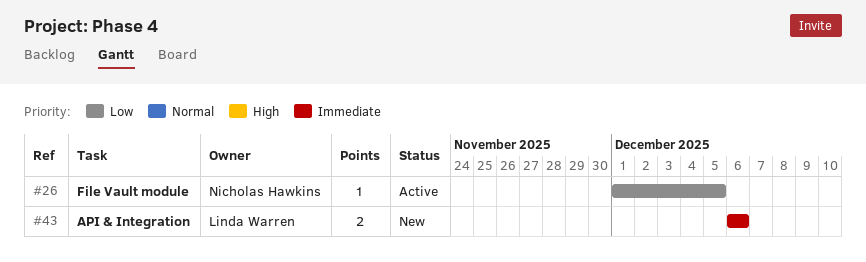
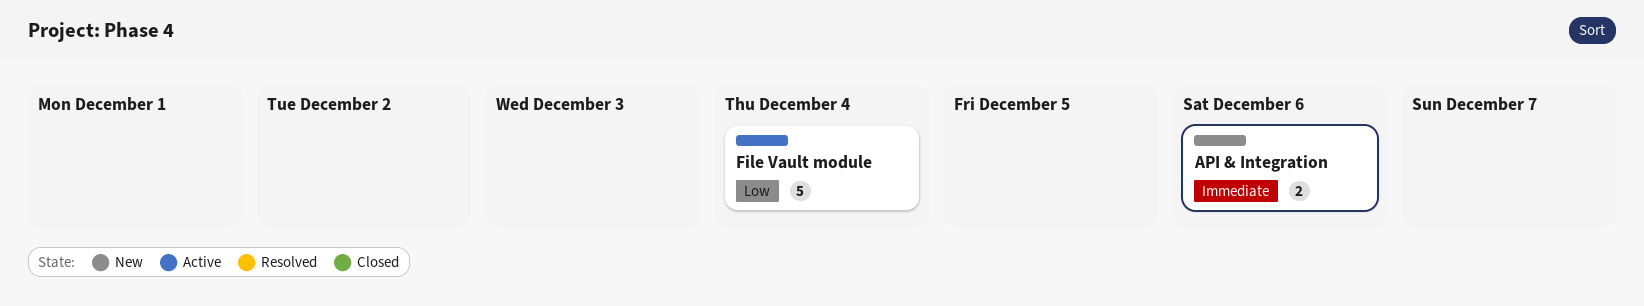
File Vault module, estimate: 1 -> 5
File Vault module, due: Dec 5 -> Dec 4

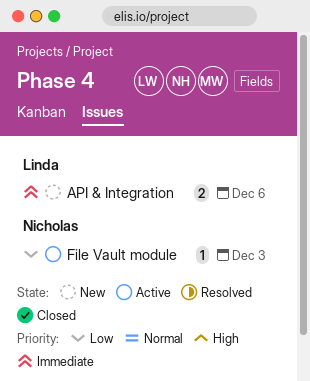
File Vault module, estimate: 5 -> 1
File Vault module, due: Dec 4 -> Dec 3

